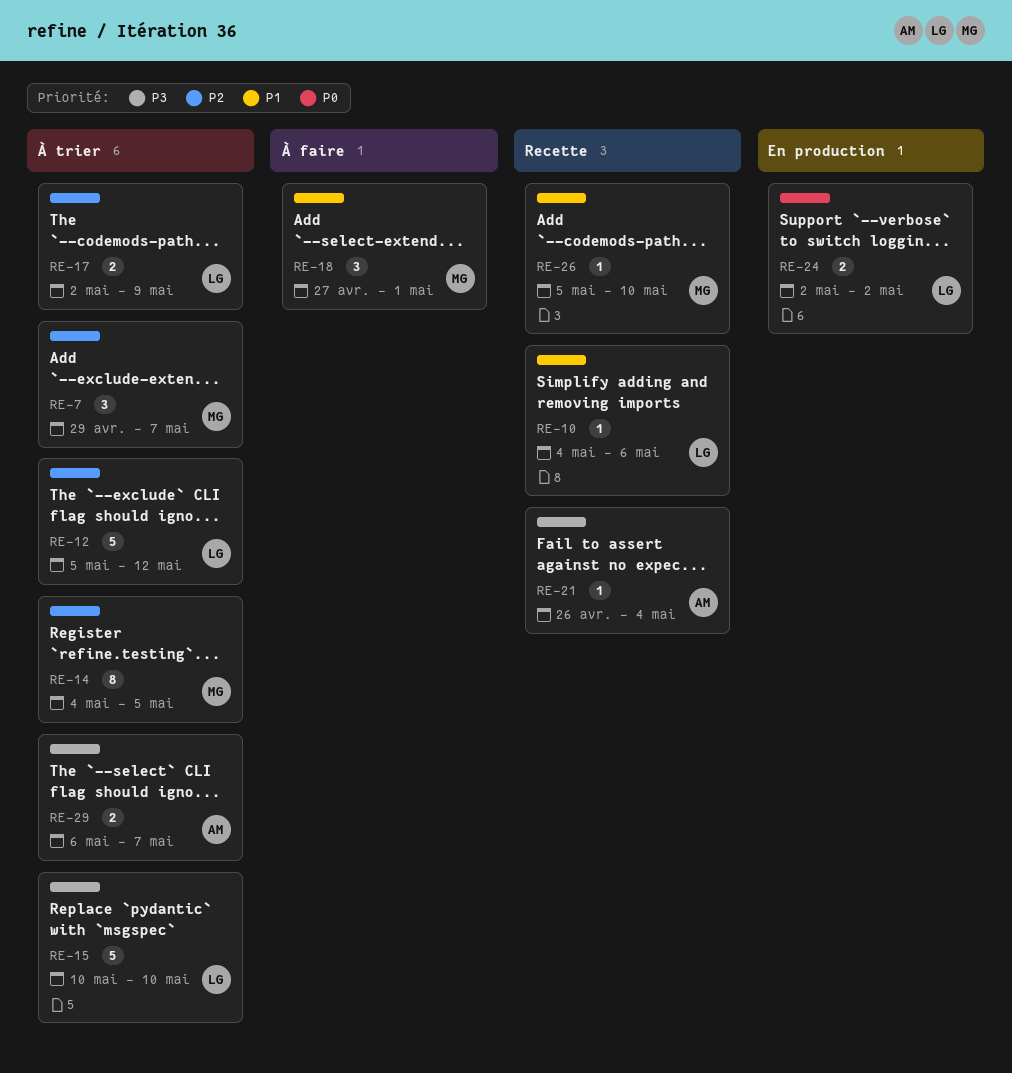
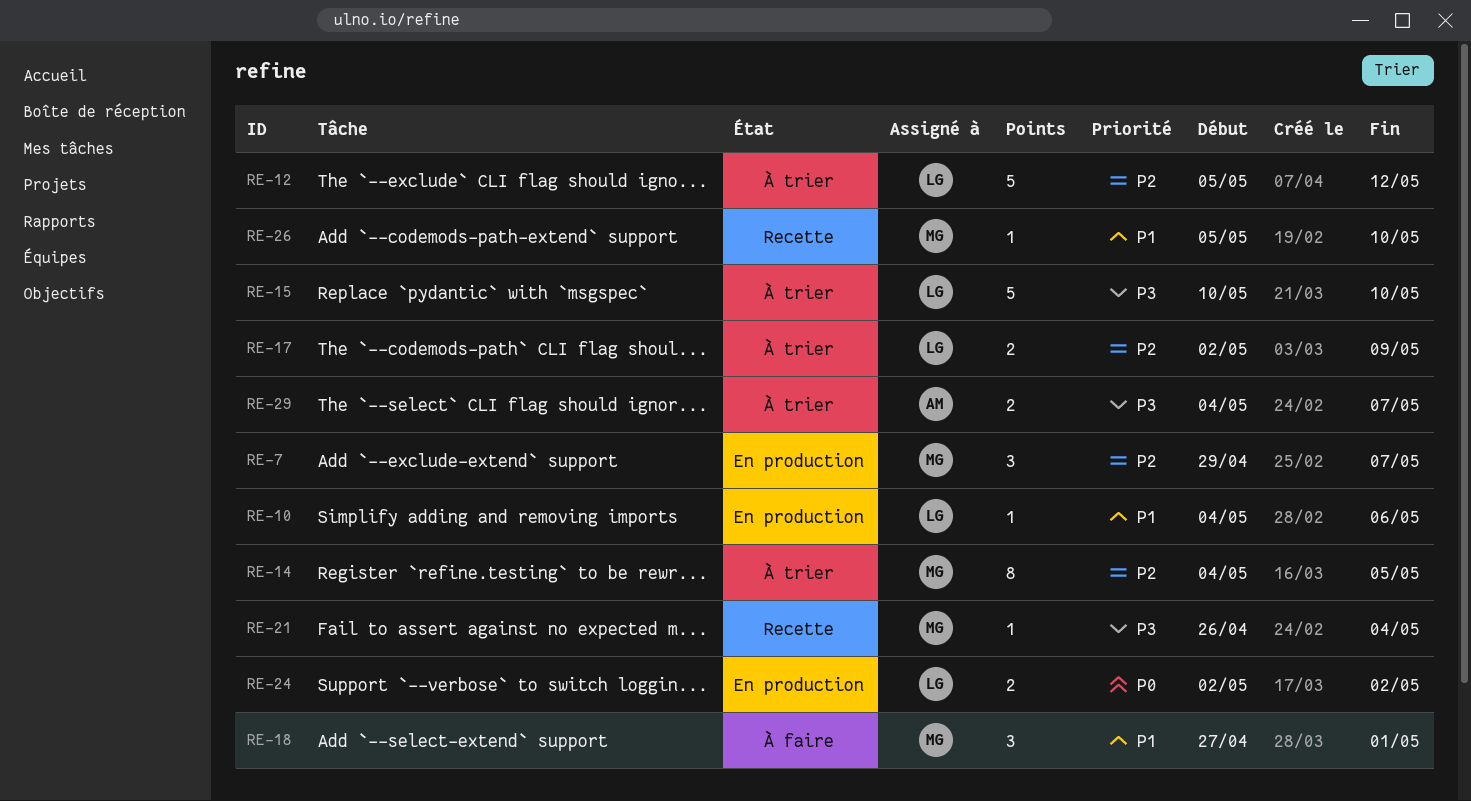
RE-7, status: À trier -> En production
RE-10, status: Recette -> En production
RE-21, owner: AM -> MG
RE-29, start: May 6 -> May 4

